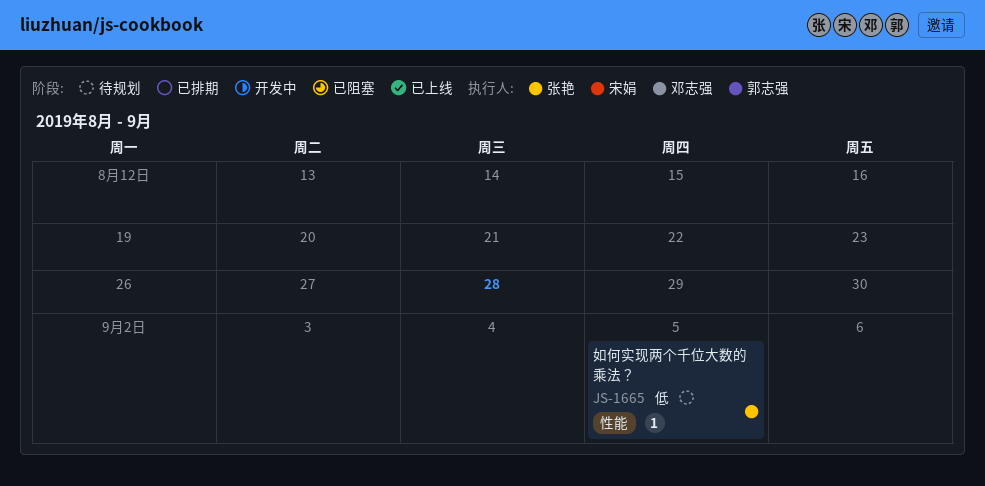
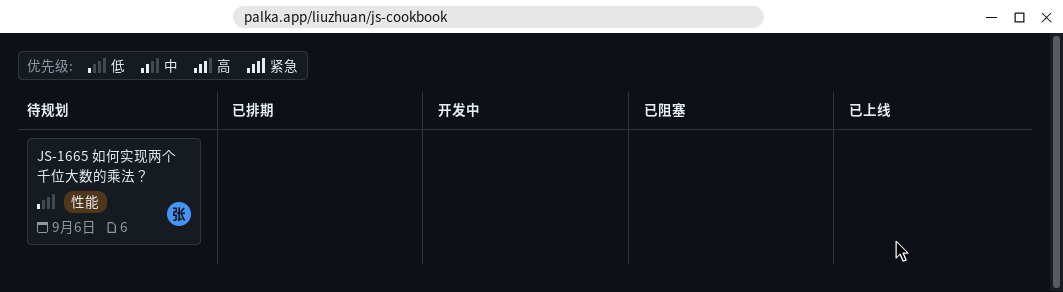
JS-1665, due: Sep 5 -> Sep 6

